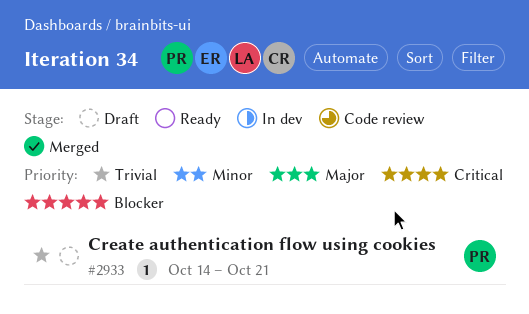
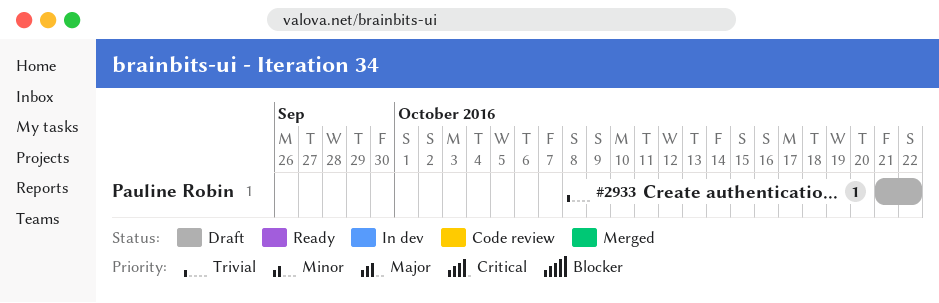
#2933, start: Oct 14 -> Oct 21
#2933, due: Oct 21 -> Oct 22

